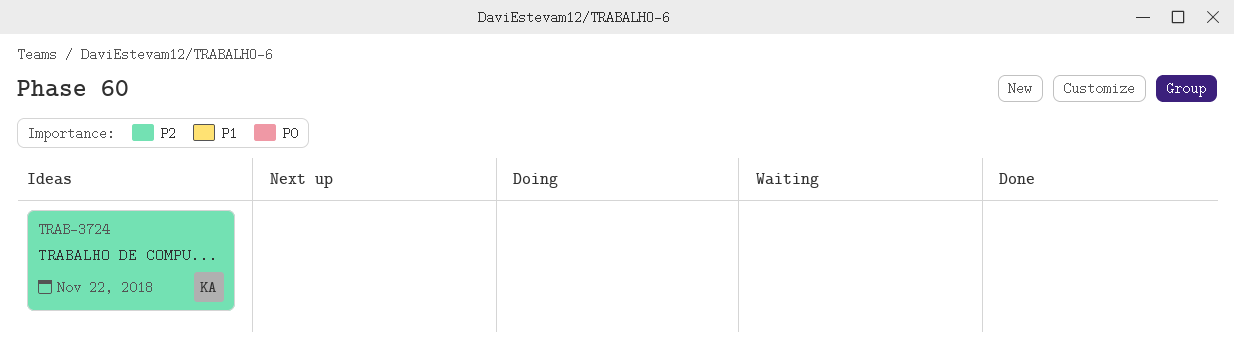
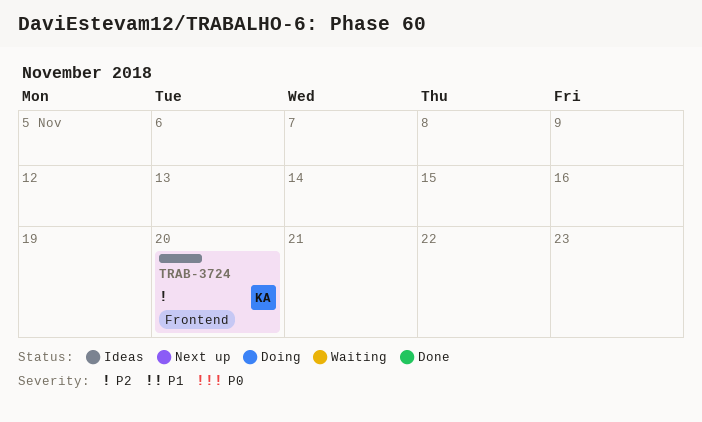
TRAB-3724, due: Nov 22 -> Nov 20

